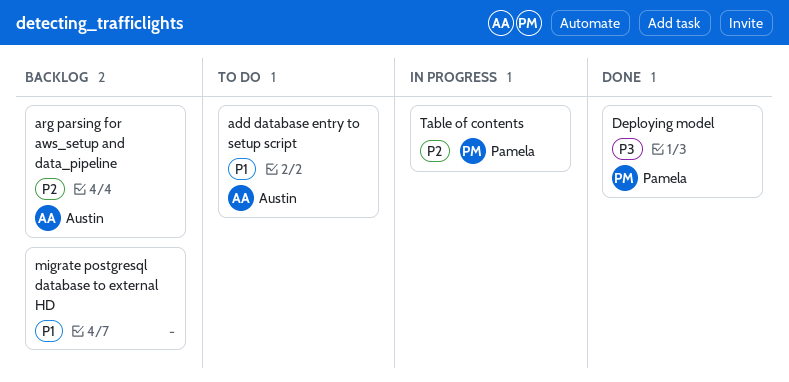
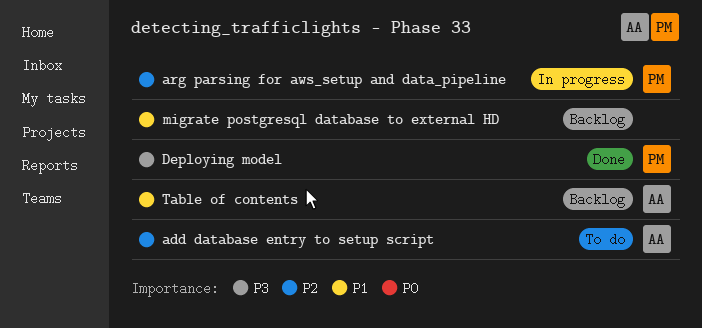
add database entry to setup script, priority: P1 -> P2
arg parsing for aws_setup and data_pipeline, status: Backlog -> In progress
arg parsing for aws_setup and data_pipeline, owner: Austin -> Pamela
Table of contents, status: In progress -> Backlog
Table of contents, owner: Pamela -> Austin
Table of contents, priority: P2 -> P1

